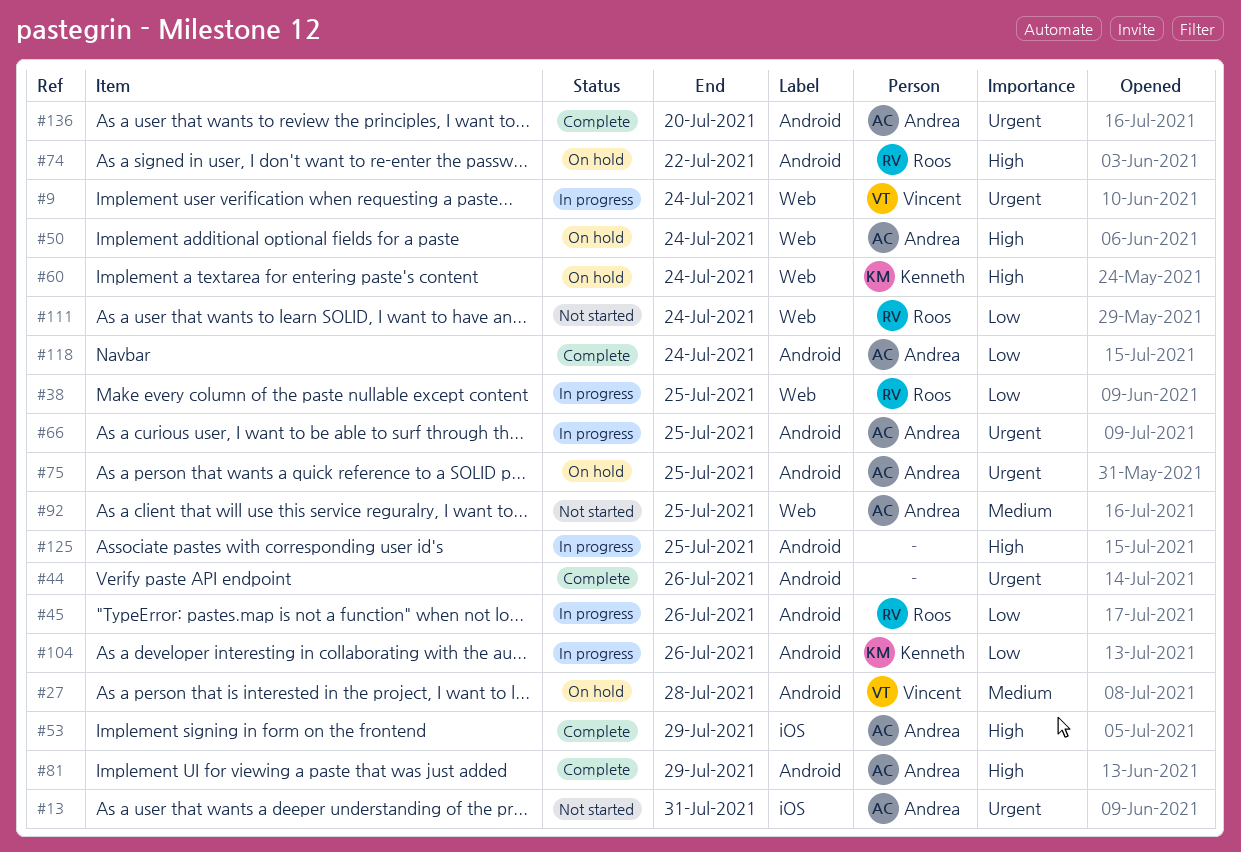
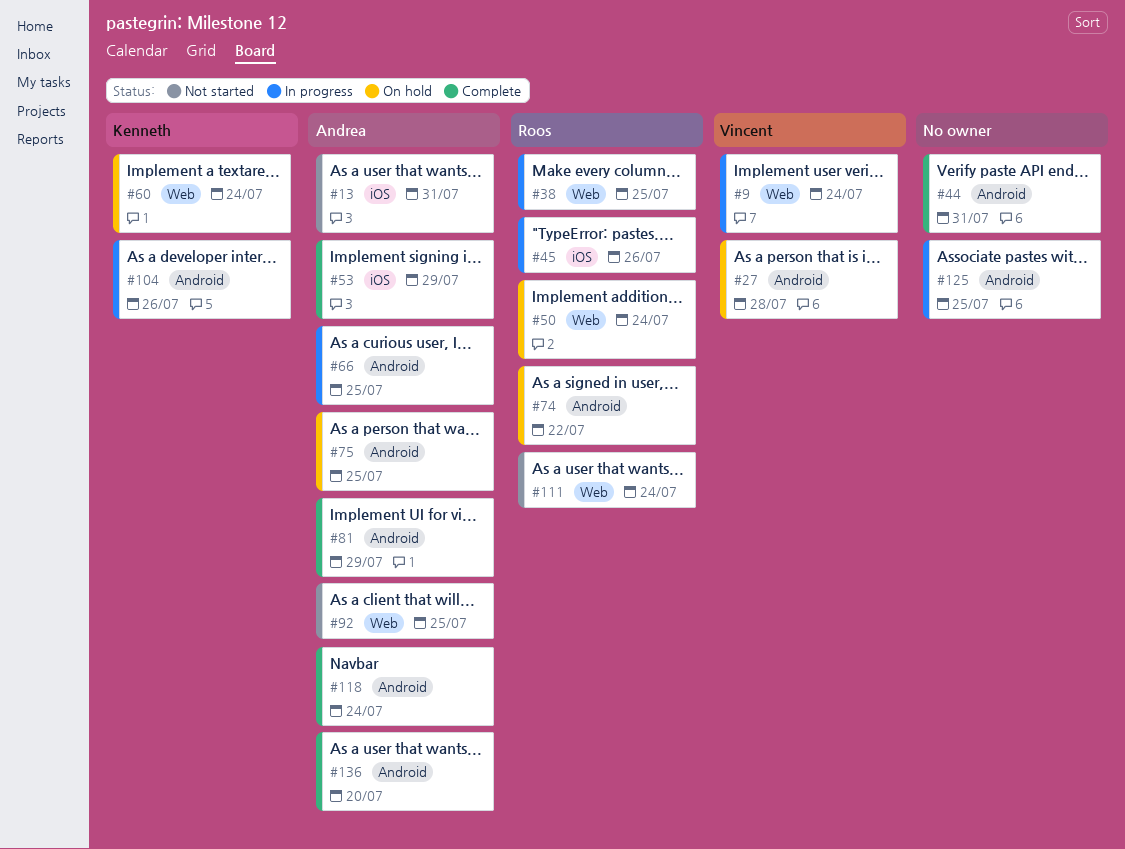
#44, due: Jul 26 -> Jul 31
#45, label: Android -> iOS
#50, owner: Andrea -> Roos

